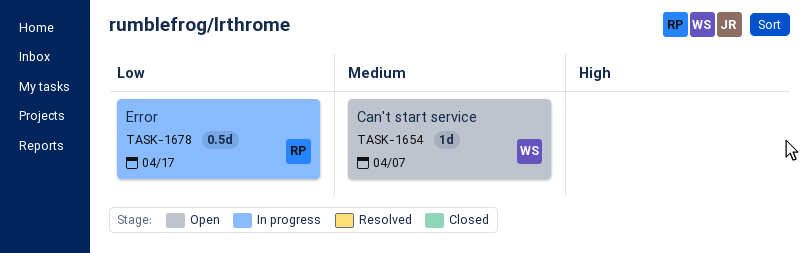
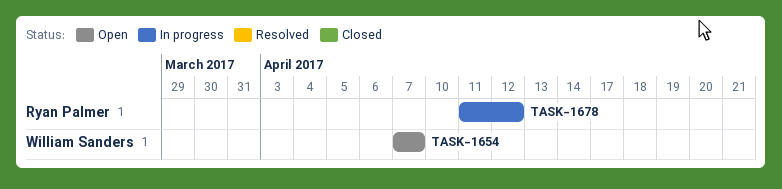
TASK-1678, due: Apr 17 -> Apr 12

